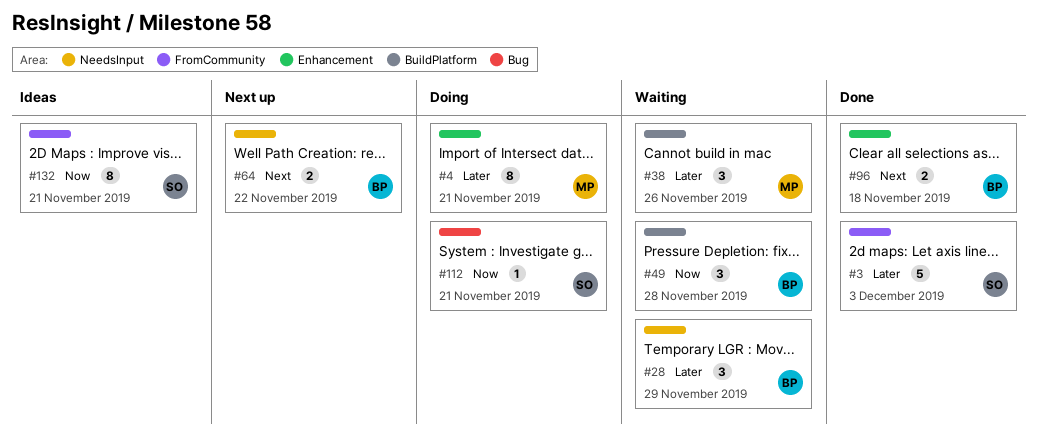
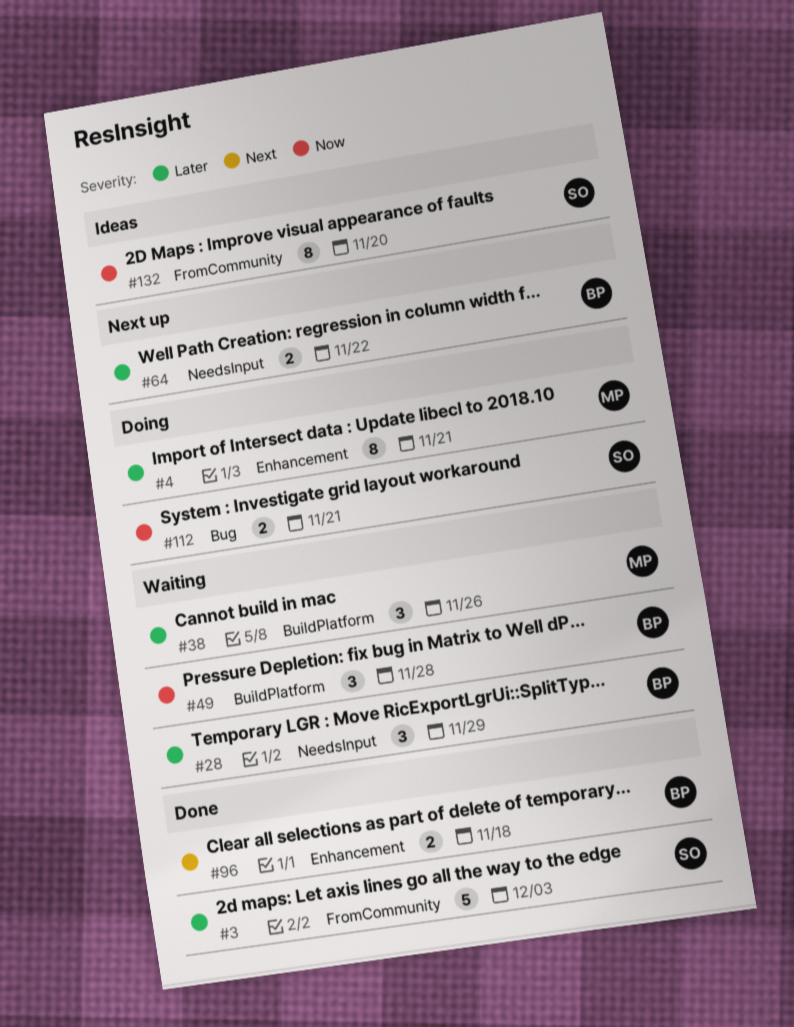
#64, priority: Next -> Later
#112, estimate: 1 -> 2
#132, due: Nov 21 -> Nov 20

